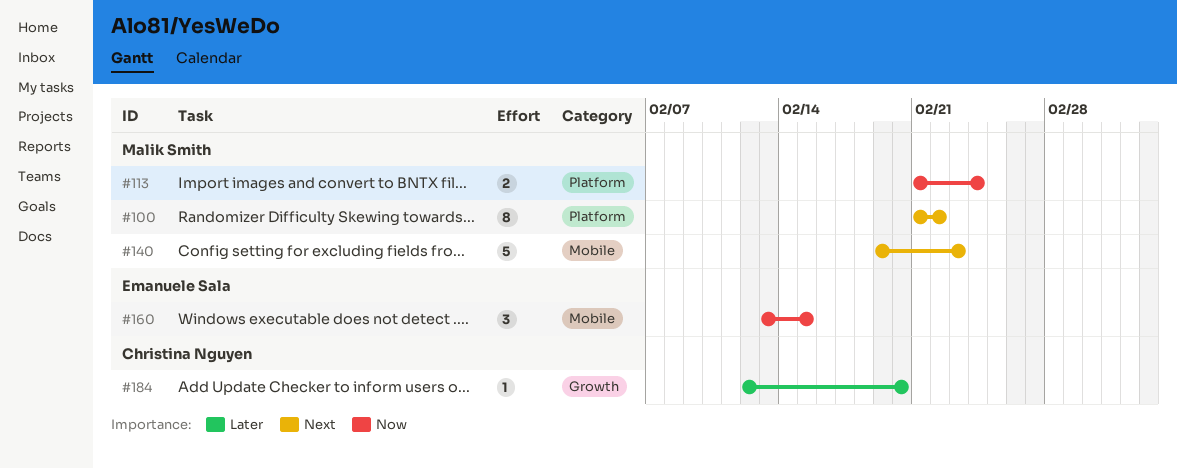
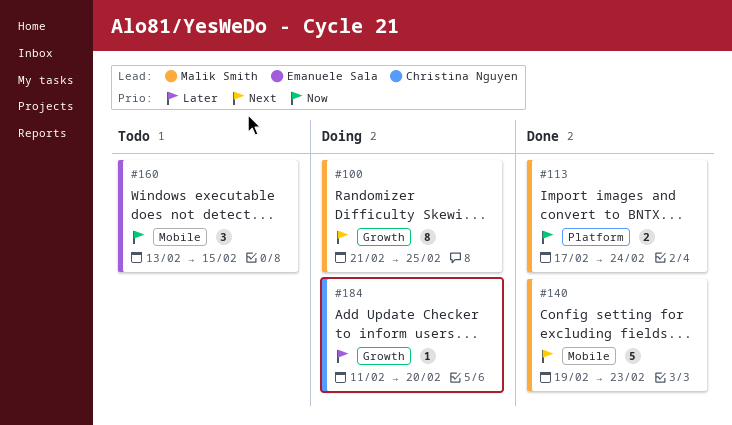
#100, label: Platform -> Growth
#100, due: Feb 22 -> Feb 25
#113, start: Feb 21 -> Feb 17
#184, start: Feb 12 -> Feb 11

